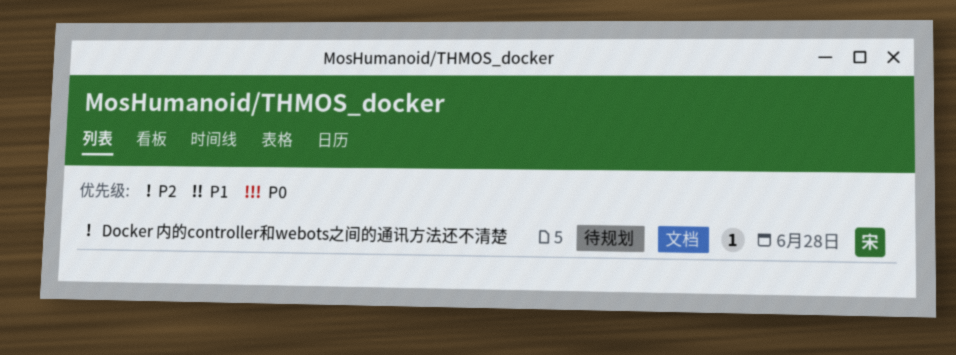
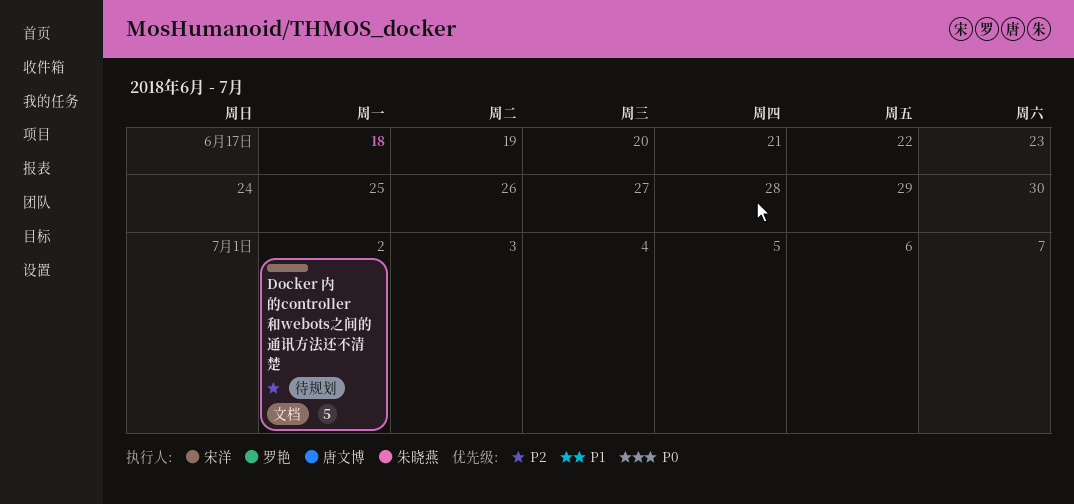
Docker 内的controller和webots之间的通讯方法还不清楚, estimate: 1 -> 5
Docker 内的controller和webots之间的通讯方法还不清楚, due: Jun 28 -> Jul 2

